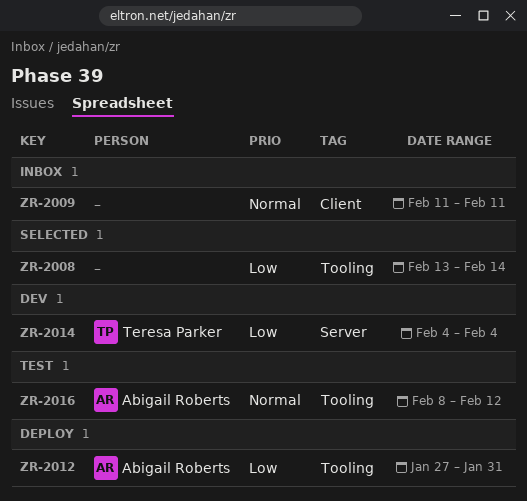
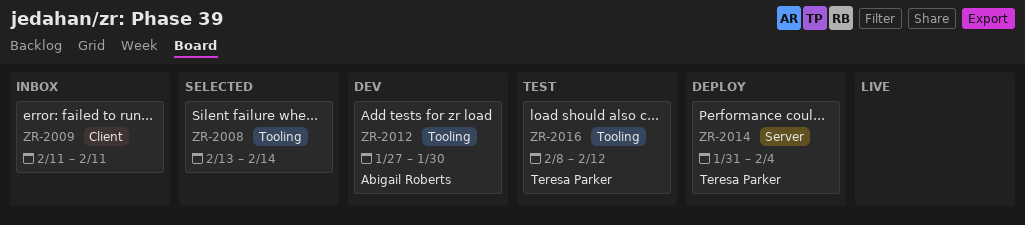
ZR-2012, status: Deploy -> Dev
ZR-2012, due: Jan 31 -> Jan 30
ZR-2014, status: Dev -> Deploy
ZR-2014, start: Feb 4 -> Jan 31
ZR-2016, owner: Abigail Roberts -> Teresa Parker

